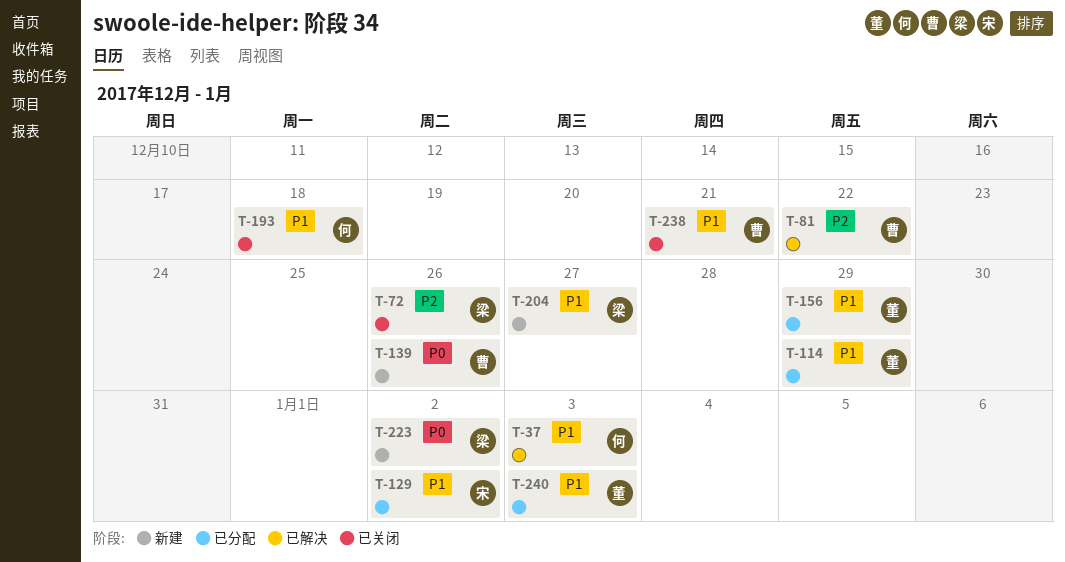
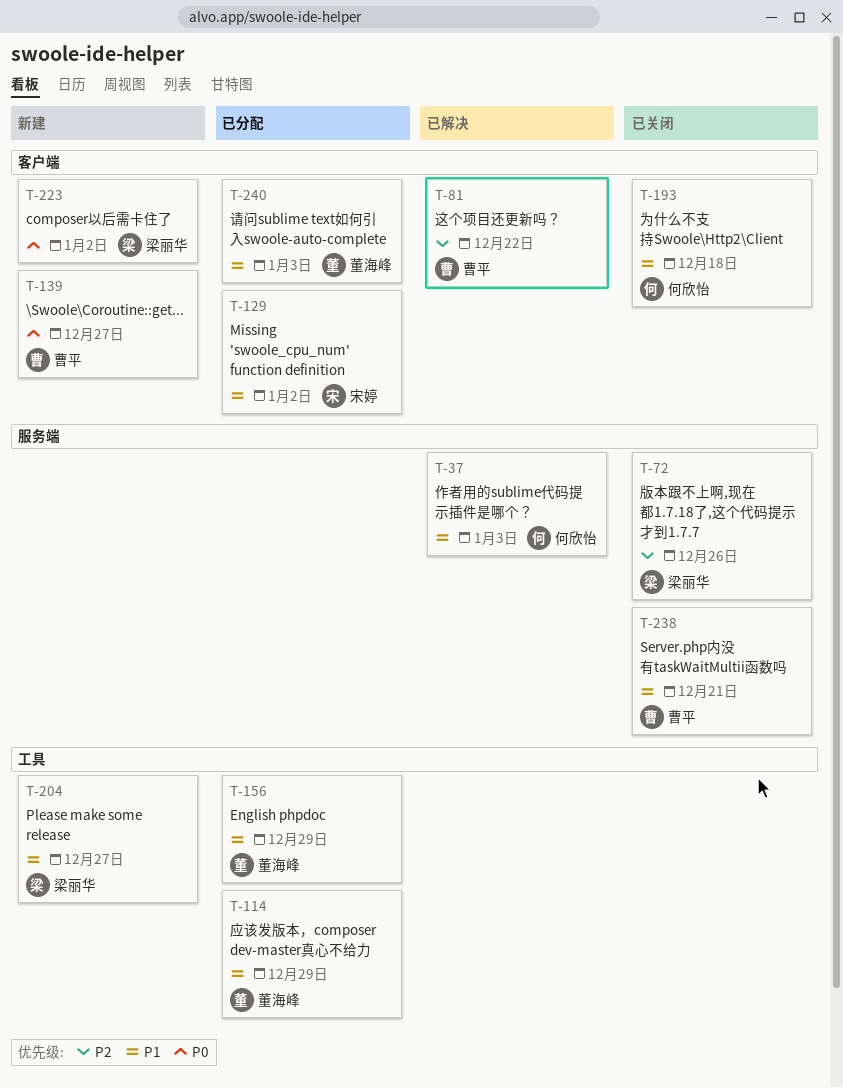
T-139, due: Dec 26 -> Dec 27

